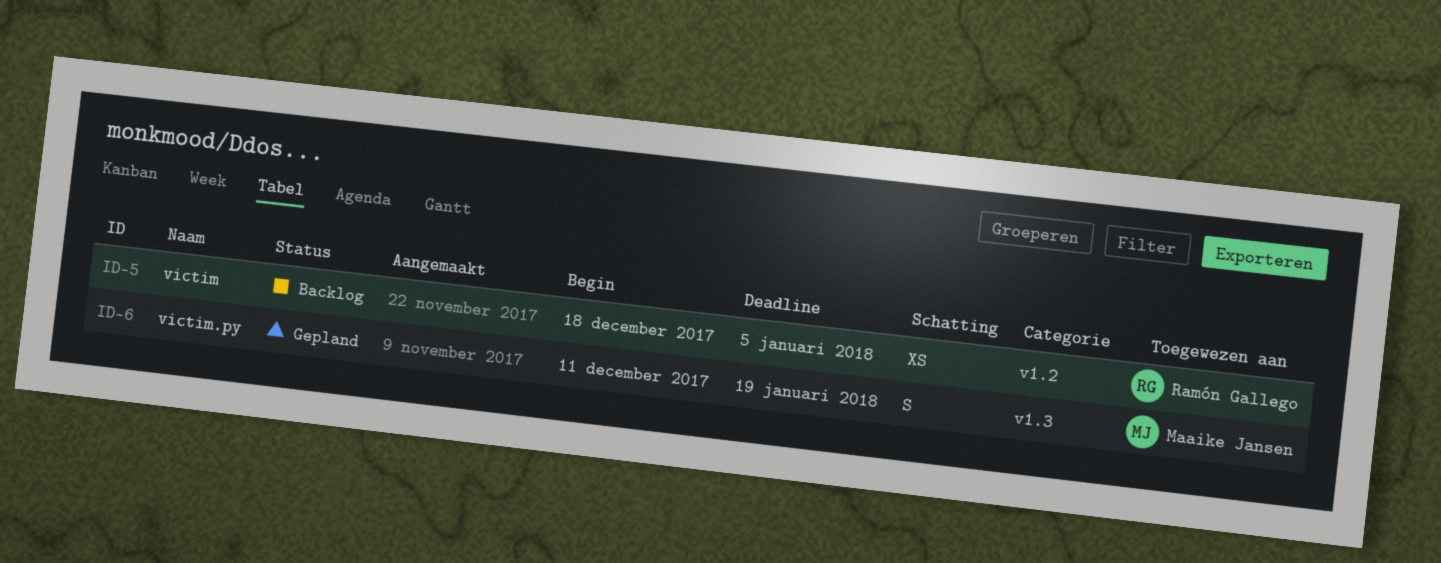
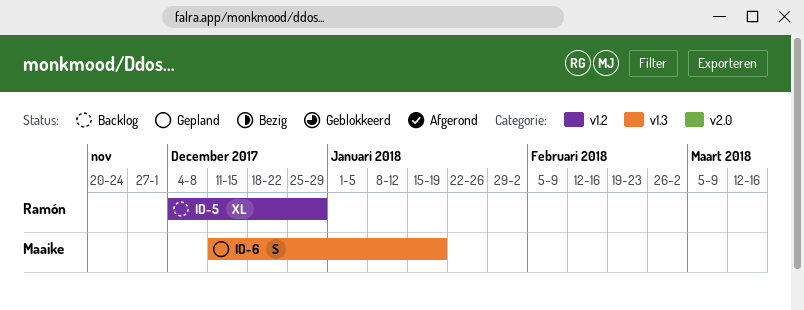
ID-5, estimate: XS -> XL
ID-5, start: Dec 18 -> Dec 4
ID-5, due: Jan 5 -> Dec 29

